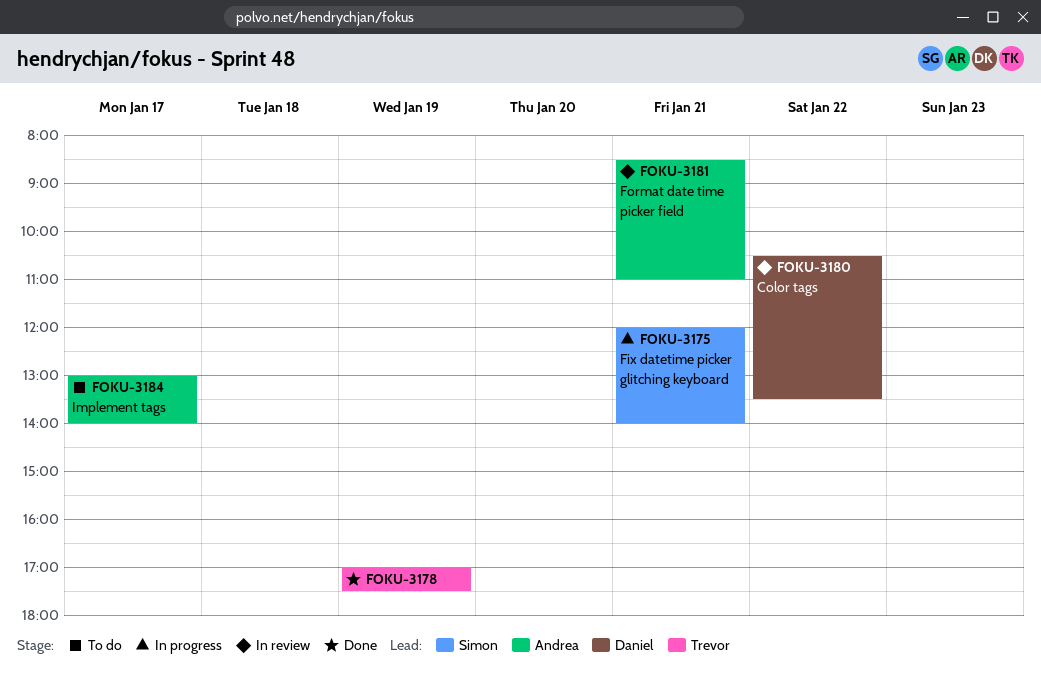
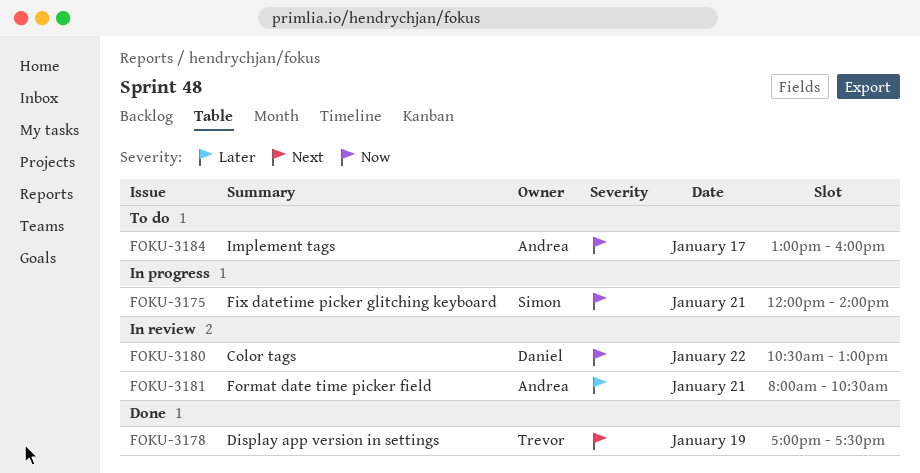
FOKU-3180, ends: 13:30 -> 13:00
FOKU-3181, begins: 08:30 -> 08:00
FOKU-3181, ends: 11:00 -> 10:30
FOKU-3184, ends: 14:00 -> 16:00

